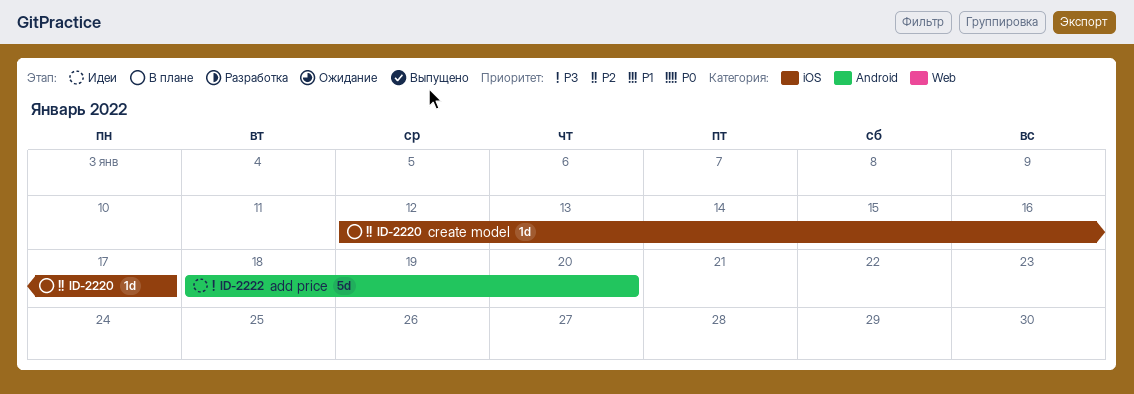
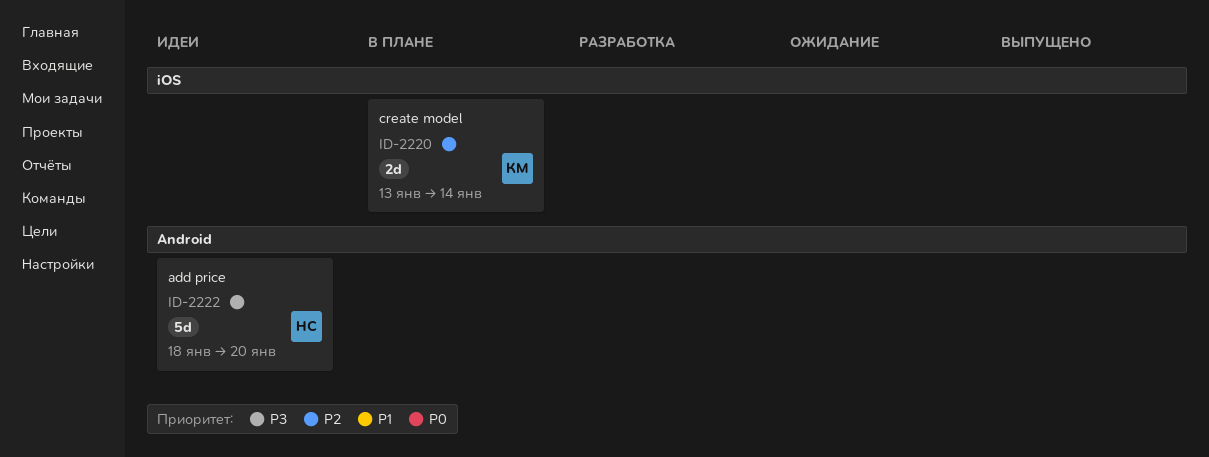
ID-2220, estimate: 1d -> 2d
ID-2220, start: Jan 12 -> Jan 13
ID-2220, due: Jan 17 -> Jan 14

